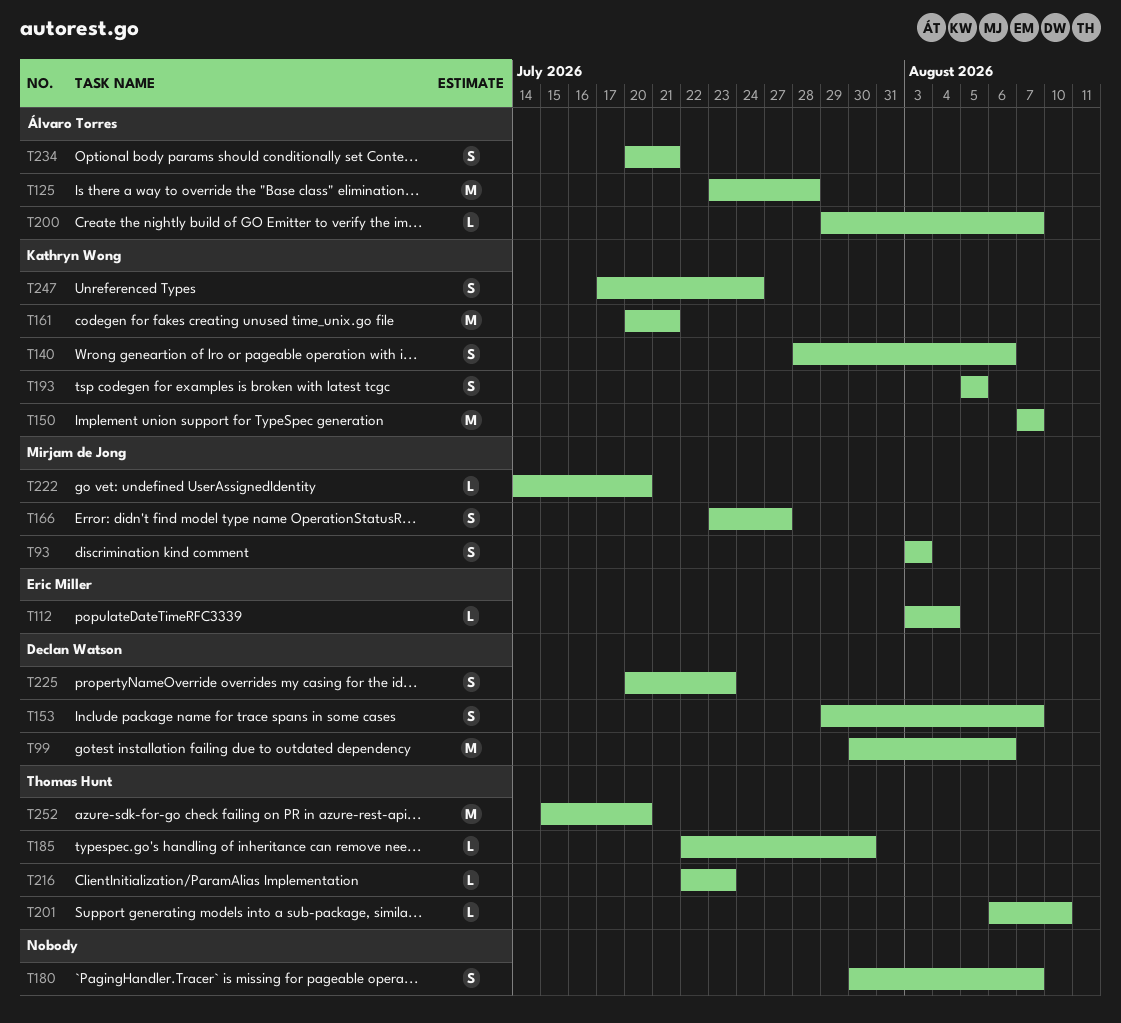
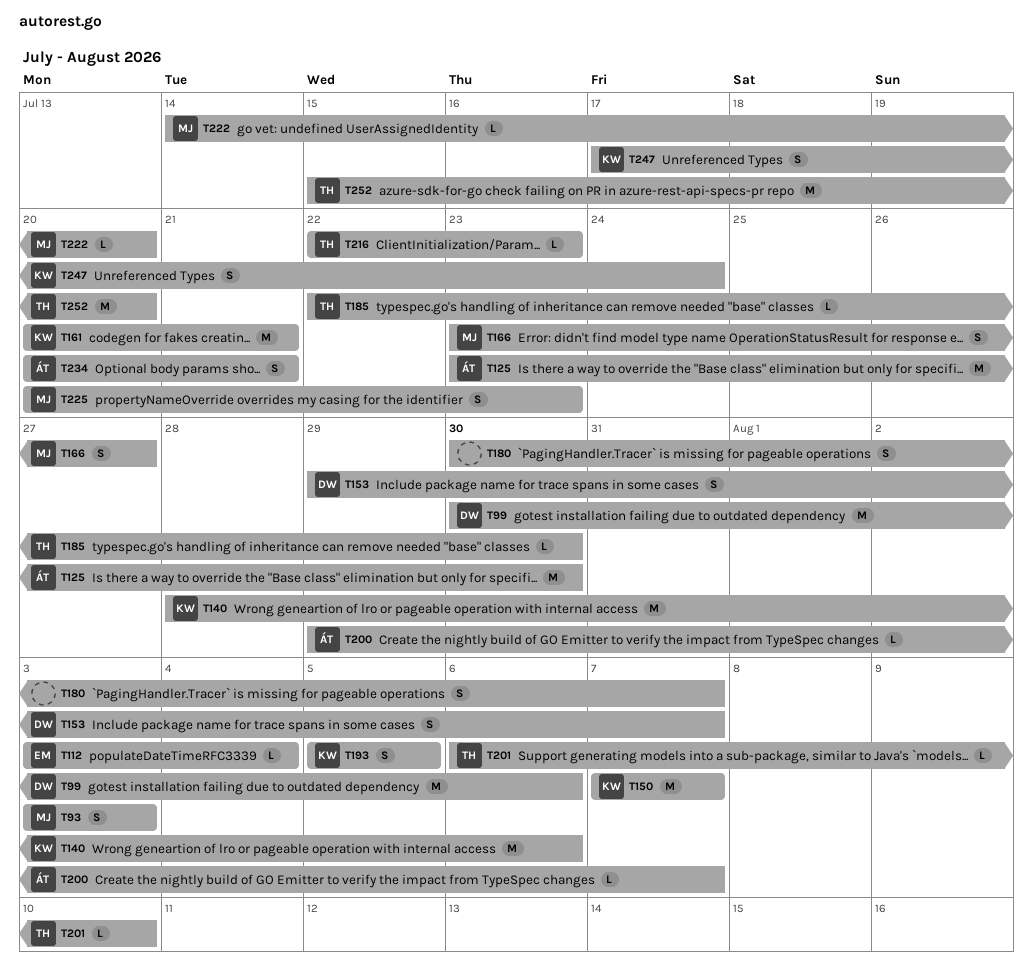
T125, due: Jul 28 -> Jul 30
T140, estimate: S -> M
T225, owner: Declan Watson -> Mirjam de Jong

